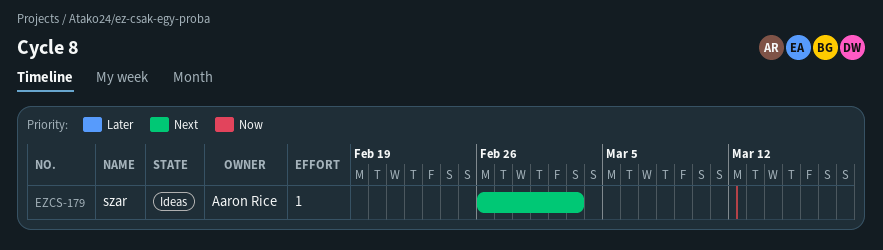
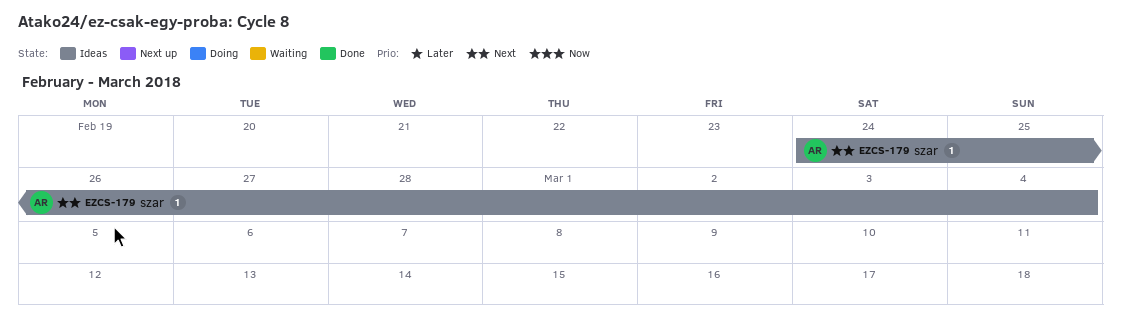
EZCS-179, start: Feb 26 -> Feb 24
EZCS-179, due: Mar 3 -> Mar 4

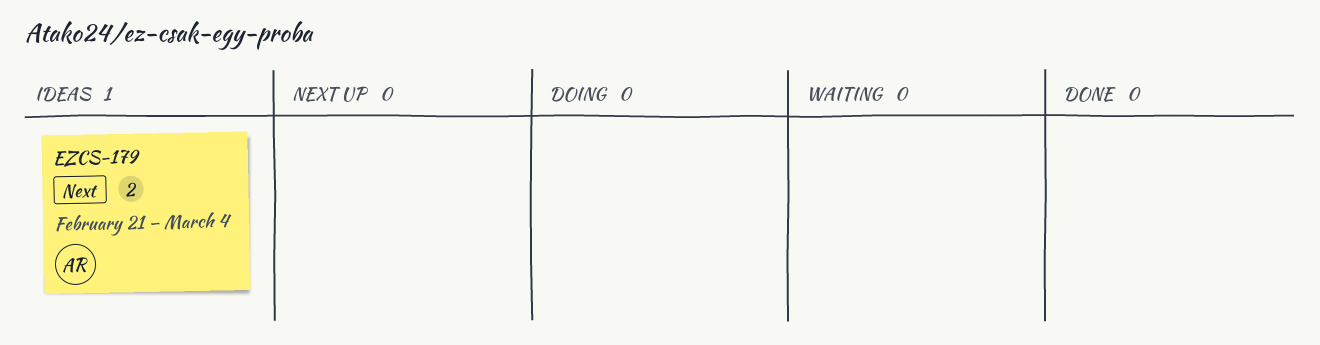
EZCS-179, estimate: 1 -> 2
EZCS-179, start: Feb 24 -> Feb 21

